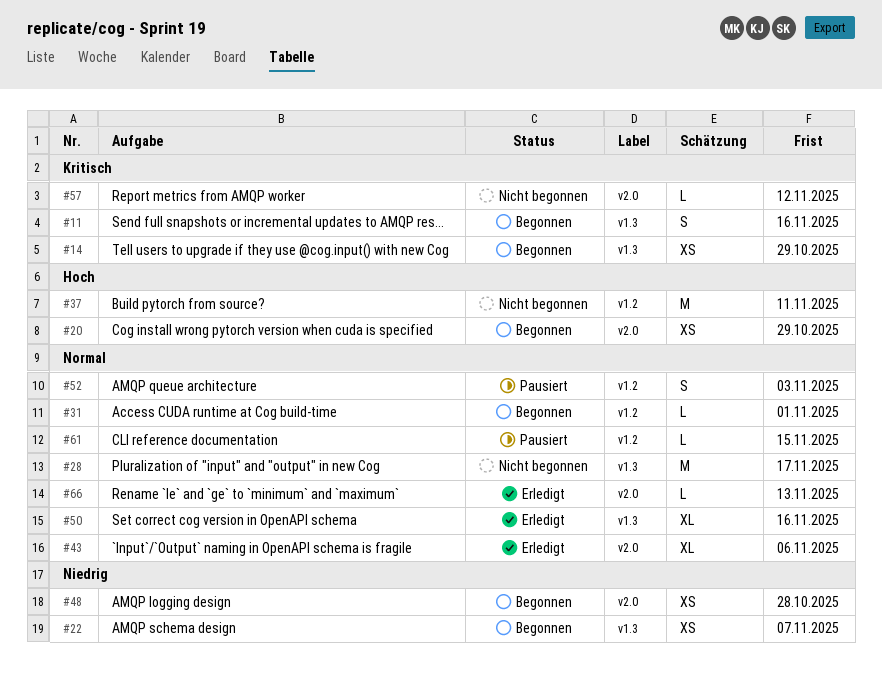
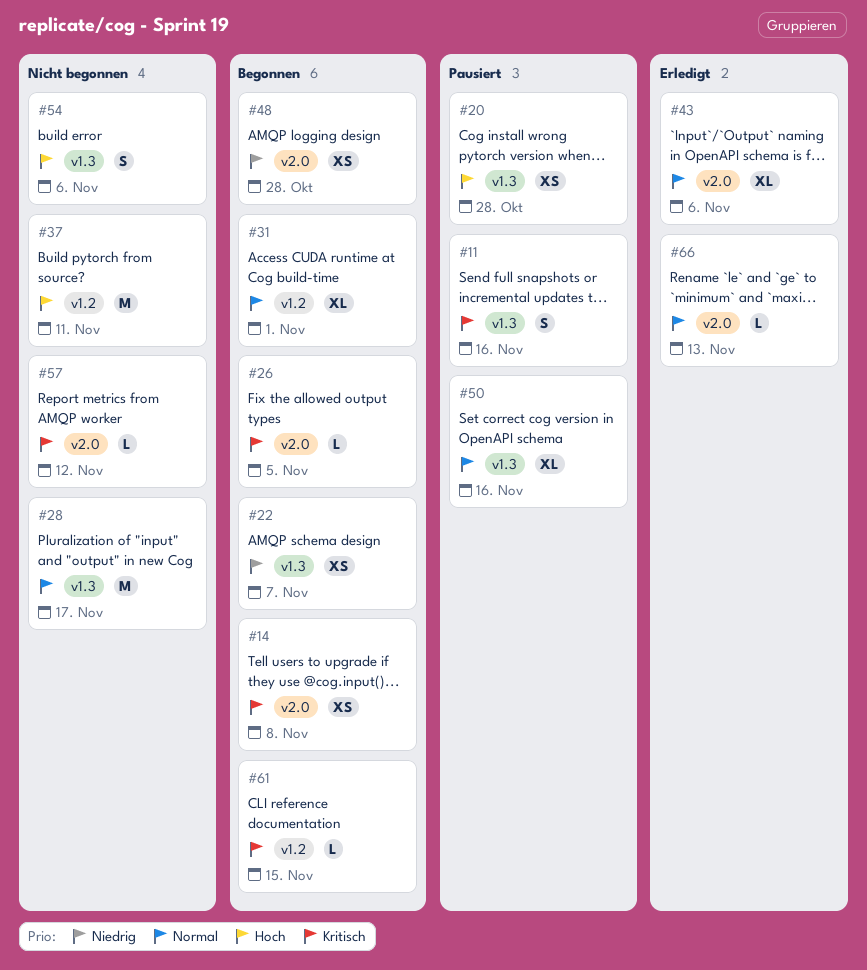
#11, status: Begonnen -> Pausiert
#14, label: v1.3 -> v2.0
#14, due: Oct 29 -> Nov 8
#20, status: Begonnen -> Pausiert
#20, label: v2.0 -> v1.3
#20, due: Oct 29 -> Oct 28
#26: none -> present
#31, estimate: L -> XL
#50, status: Erledigt -> Pausiert
#52: present -> none
#54: none -> present
#61, status: Pausiert -> Begonnen
#61, priority: Normal -> Kritisch

